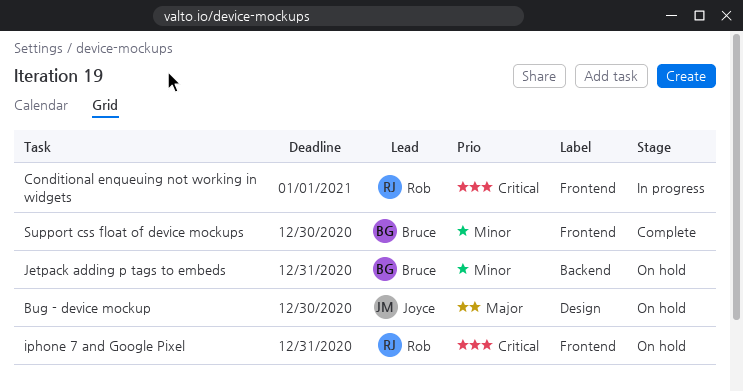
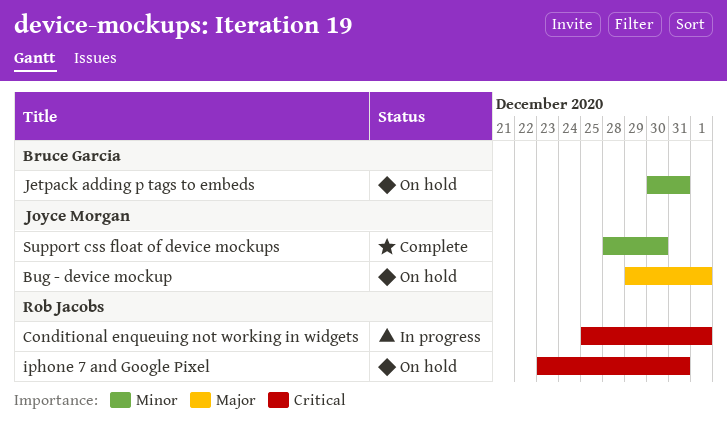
Bug - device mockup, due: Dec 30 -> Jan 1
Support css float of device mockups, owner: Bruce Garcia -> Joyce Morgan

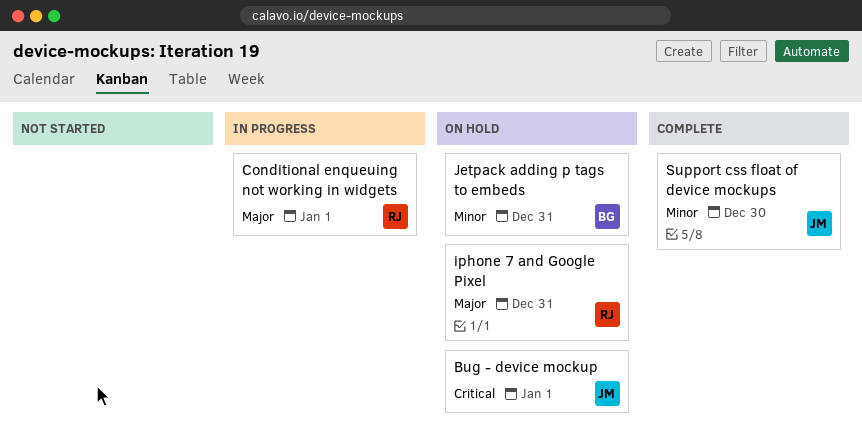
Bug - device mockup, priority: Major -> Critical
Conditional enqueuing not working in widgets, priority: Critical -> Major
iphone 7 and Google Pixel, priority: Critical -> Major

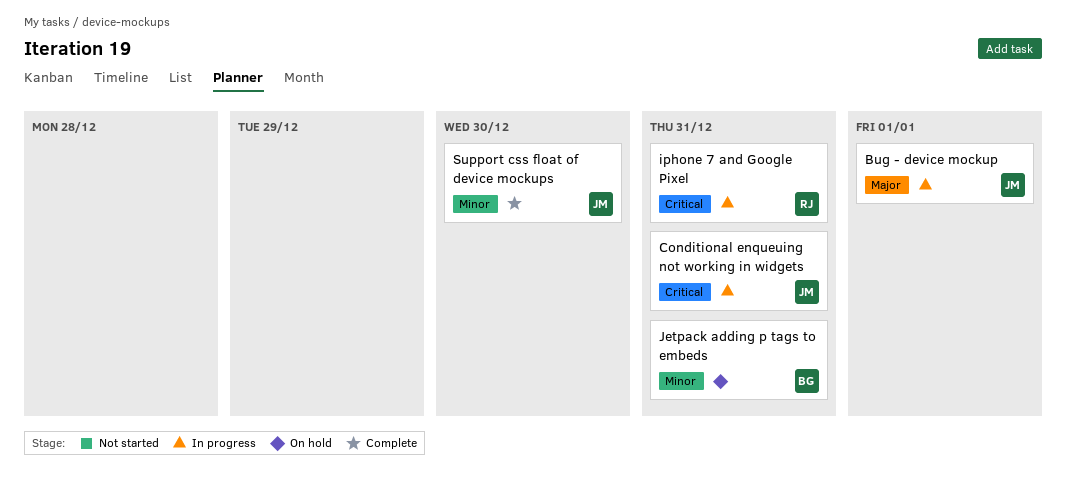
Bug - device mockup, status: On hold -> In progress
Bug - device mockup, priority: Critical -> Major
Conditional enqueuing not working in widgets, owner: RJ -> JM
Conditional enqueuing not working in widgets, priority: Major -> Critical
Conditional enqueuing not working in widgets, due: Jan 1 -> Dec 31
iphone 7 and Google Pixel, status: On hold -> In progress
iphone 7 and Google Pixel, priority: Major -> Critical

